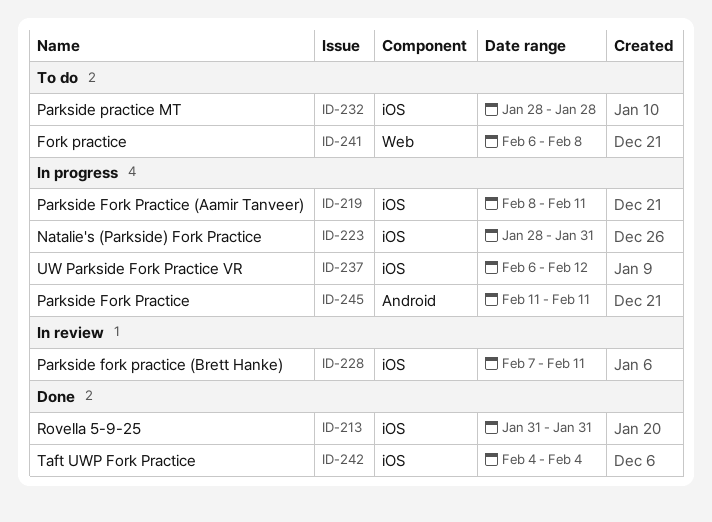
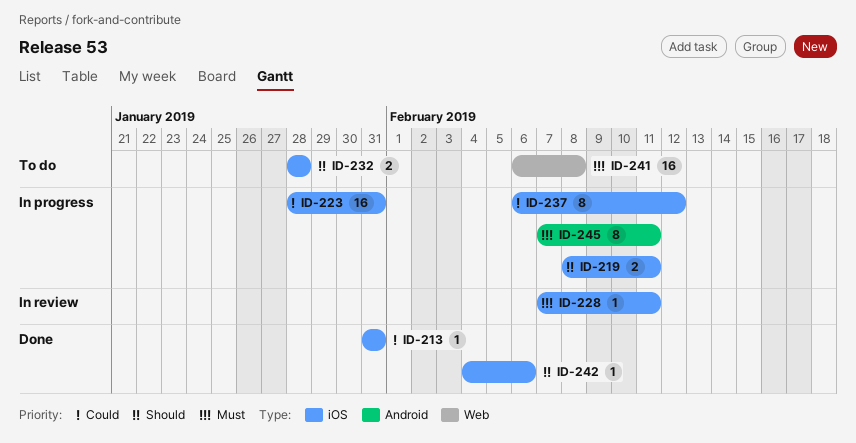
ID-242, due: Feb 4 -> Feb 6
ID-245, start: Feb 11 -> Feb 7

